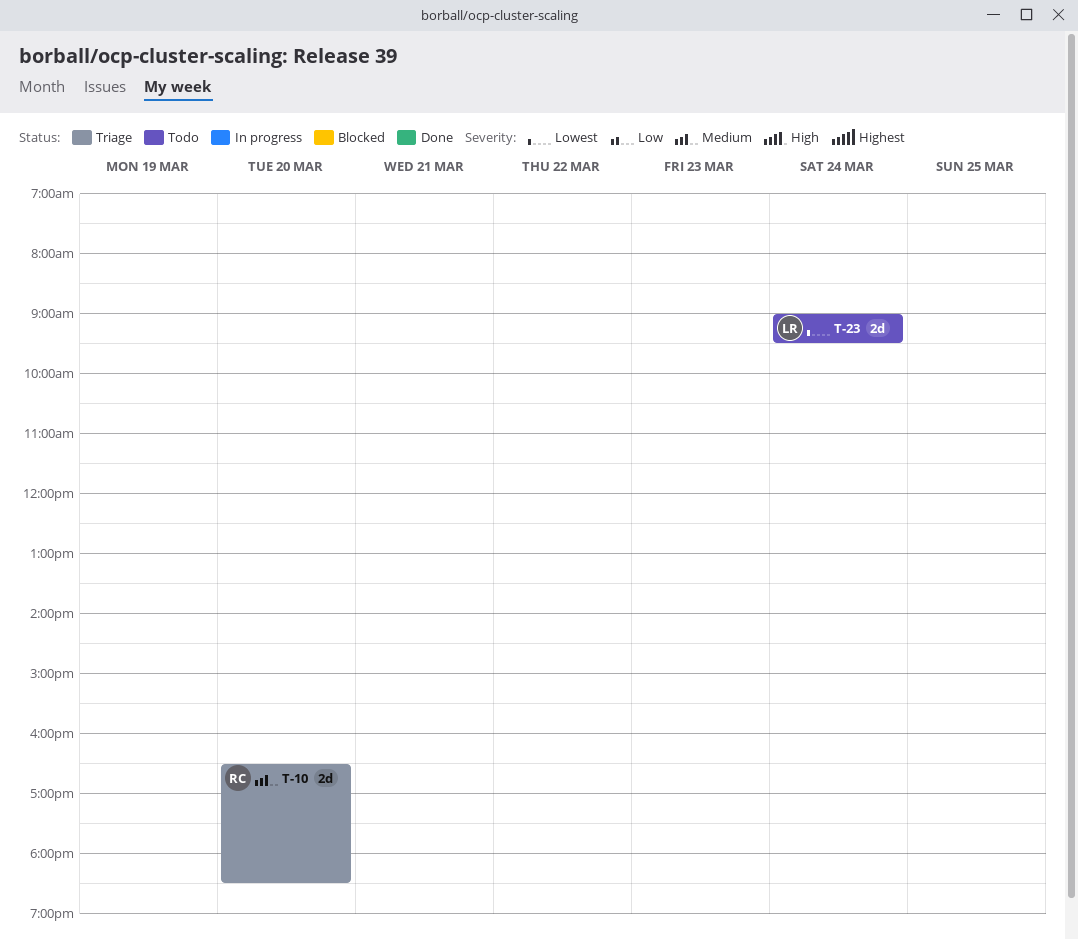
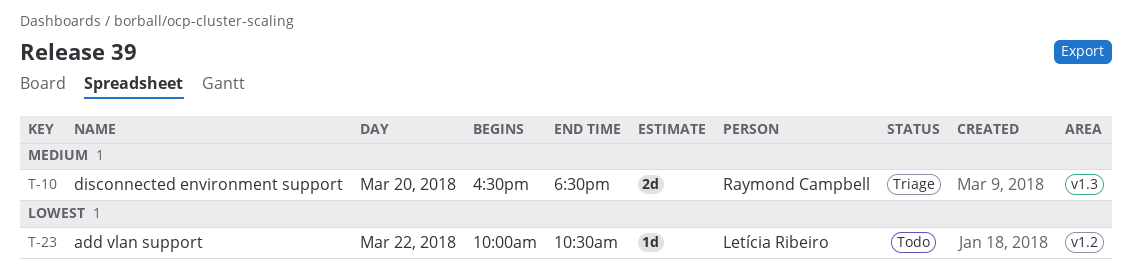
T-23, estimate: 2d -> 1d
T-23, day: Mar 24 -> Mar 22
T-23, begins: 09:00 -> 10:00
T-23, ends: 09:30 -> 10:30

